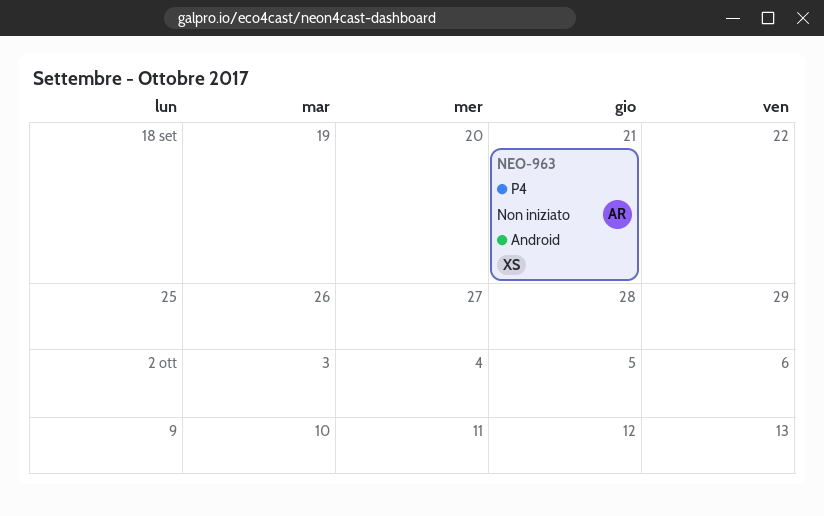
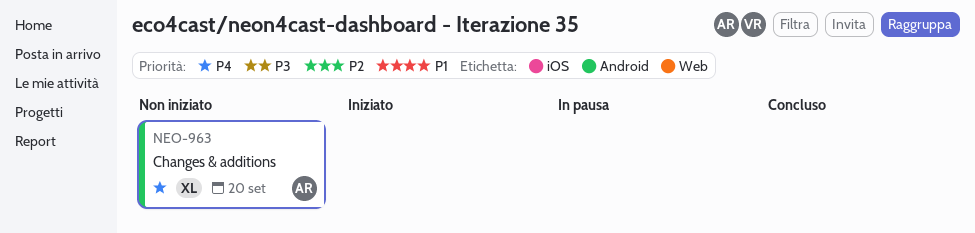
NEO-963, estimate: XS -> XL
NEO-963, due: Sep 21 -> Sep 20

